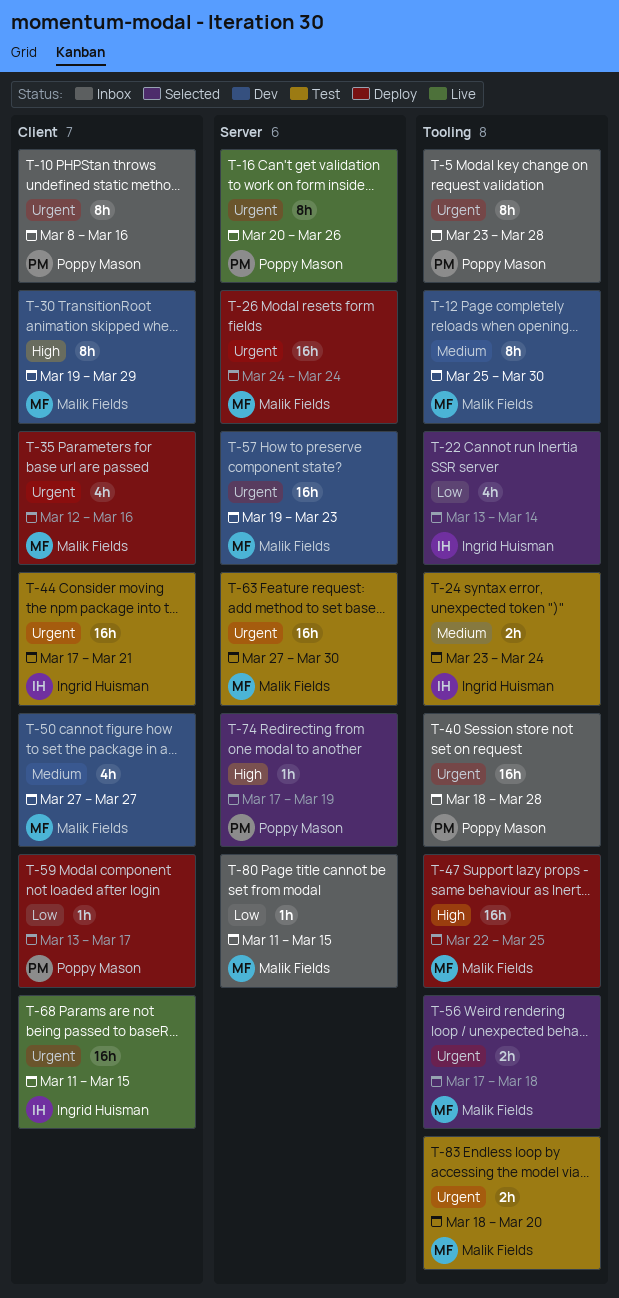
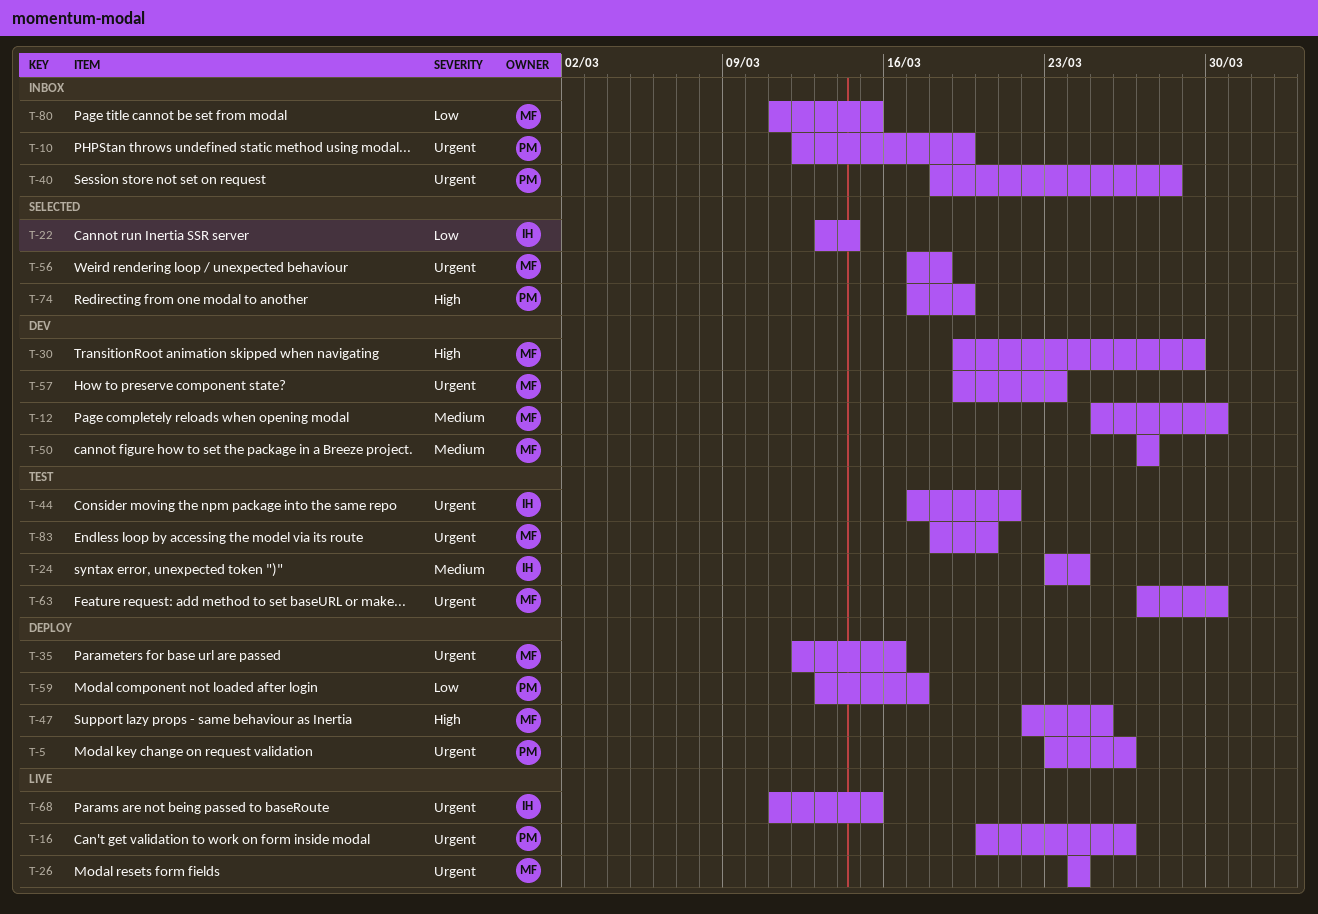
T-5, status: Inbox -> Deploy
T-5, due: Mar 28 -> Mar 26
T-10, start: Mar 8 -> Mar 12
T-10, due: Mar 16 -> Mar 19
T-26, status: Deploy -> Live

